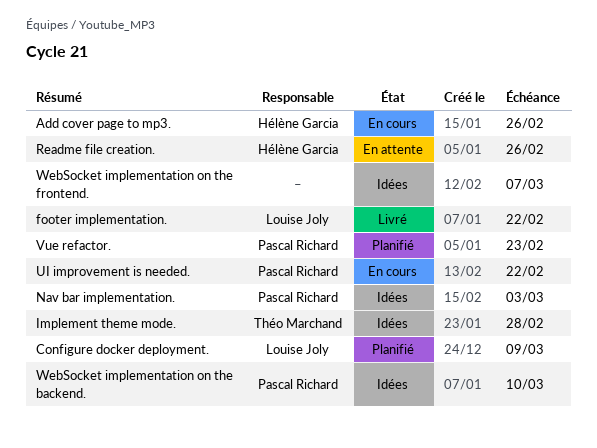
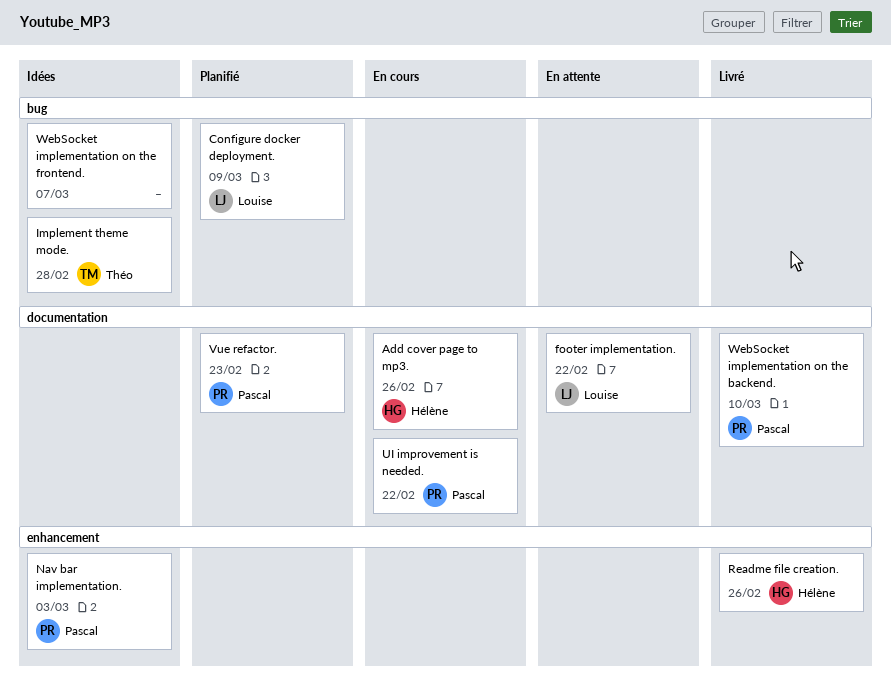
footer implementation., status: Livré -> En attente
Readme file creation., status: En attente -> Livré
WebSocket implementation on the backend., status: Idées -> Livré

